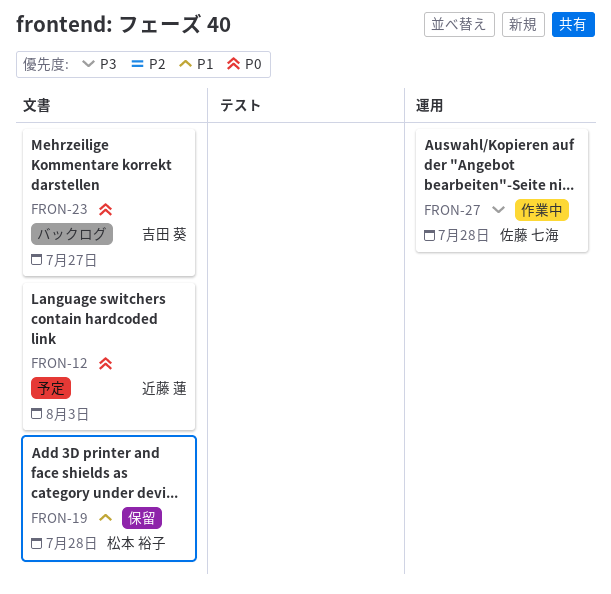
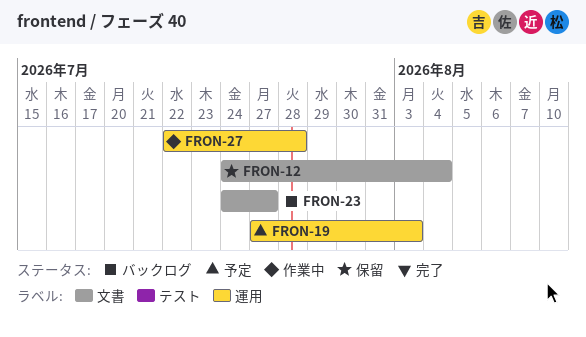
FRON-12, status: 予定 -> 保留
FRON-12, due: Aug 3 -> Aug 4
FRON-19, status: 保留 -> 予定
FRON-19, label: 文書 -> 運用
FRON-19, due: Jul 28 -> Aug 3

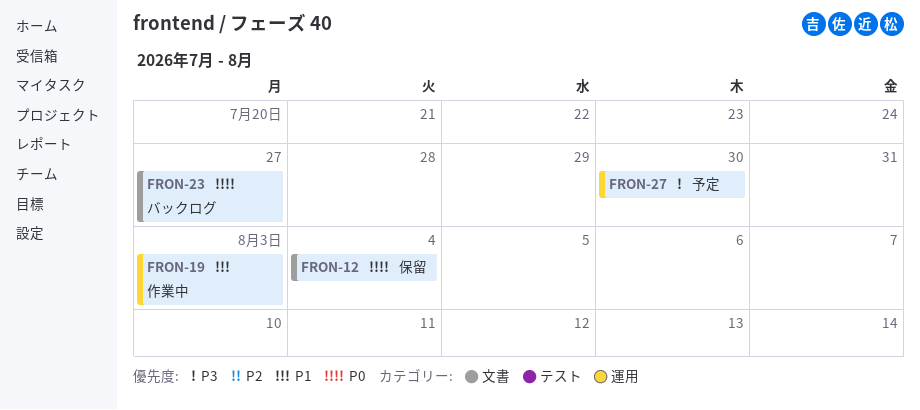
FRON-19, status: 予定 -> 作業中
FRON-27, status: 作業中 -> 予定
FRON-27, due: Jul 28 -> Jul 30

